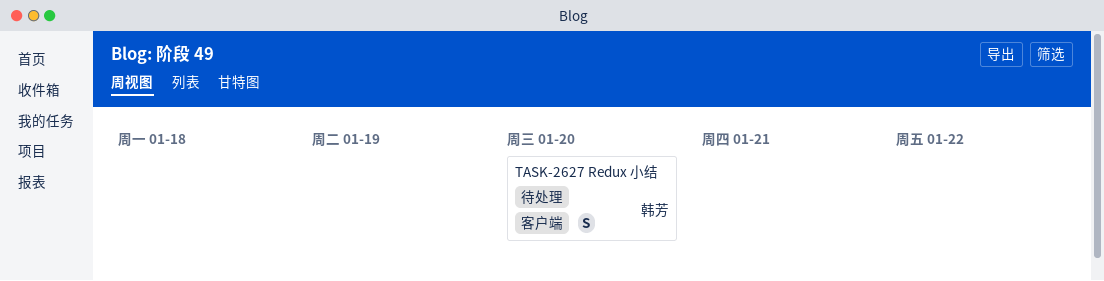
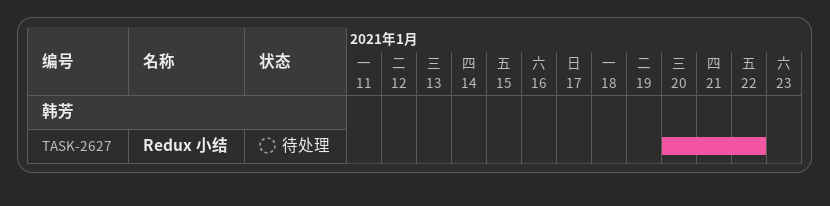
TASK-2627, due: Jan 20 -> Jan 22

